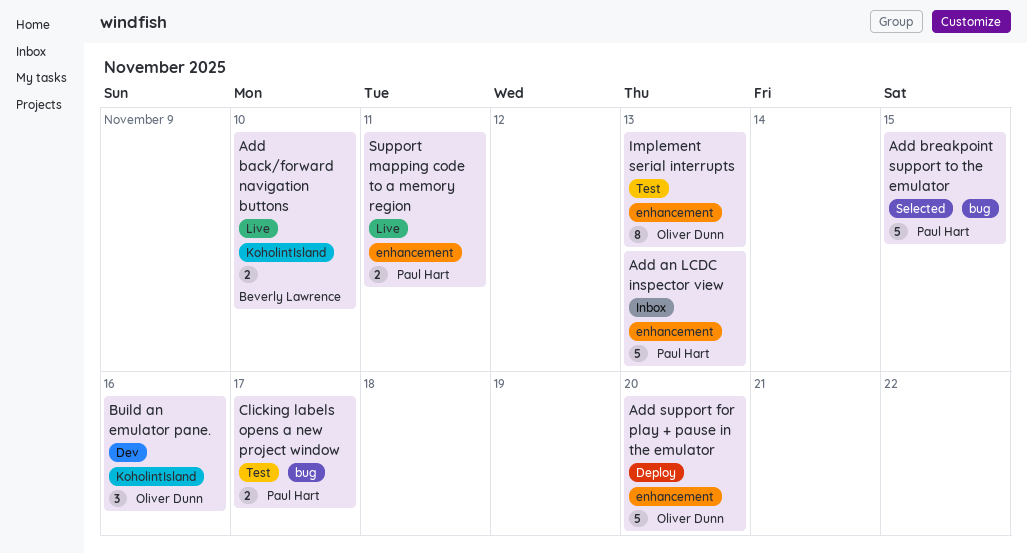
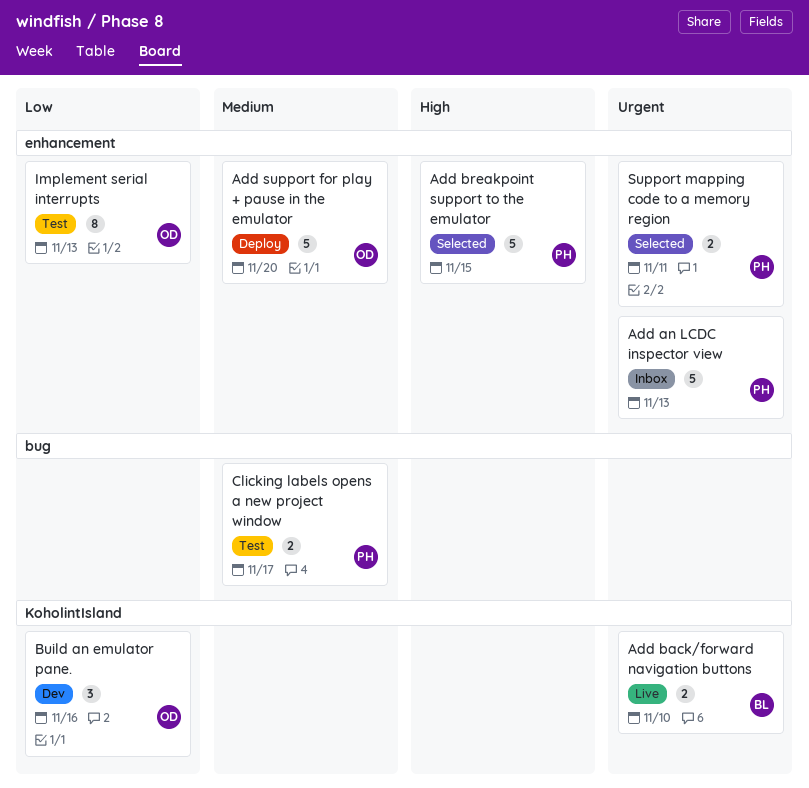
Add breakpoint support to the emulator, label: bug -> enhancement
Support mapping code to a memory region, status: Live -> Selected

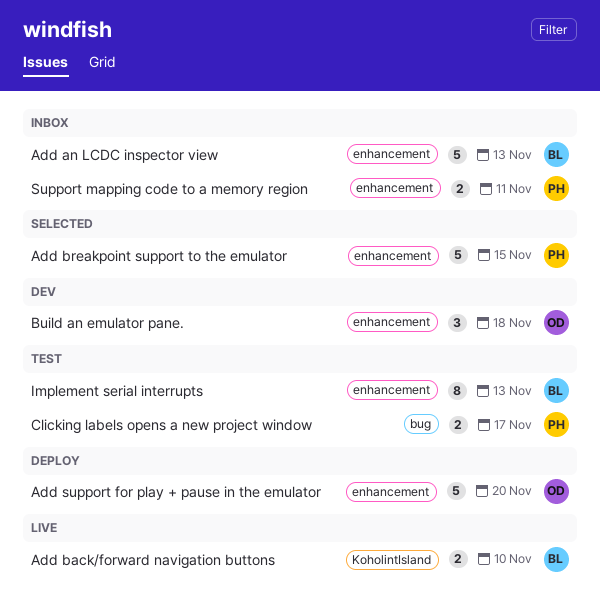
Add an LCDC inspector view, owner: PH -> BL
Build an emulator pane., label: KoholintIsland -> enhancement
Build an emulator pane., due: Nov 16 -> Nov 18
Implement serial interrupts, owner: OD -> BL
Support mapping code to a memory region, status: Selected -> Inbox

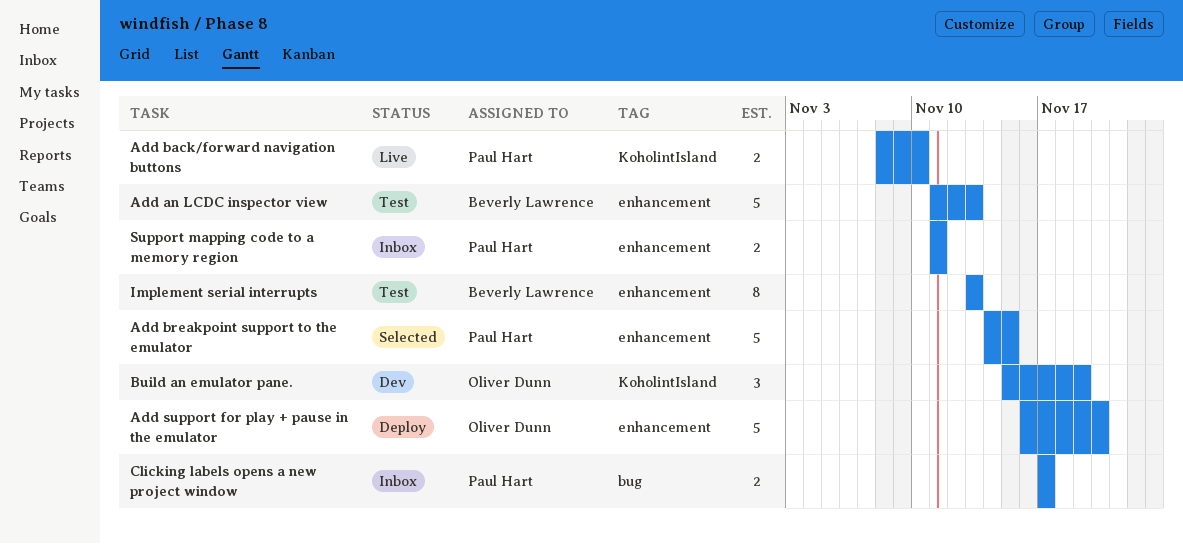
Add an LCDC inspector view, status: Inbox -> Test
Add back/forward navigation buttons, owner: Beverly Lawrence -> Paul Hart
Build an emulator pane., label: enhancement -> KoholintIsland
Build an emulator pane., due: Nov 18 -> Nov 19
Clicking labels opens a new project window, status: Test -> Inbox

